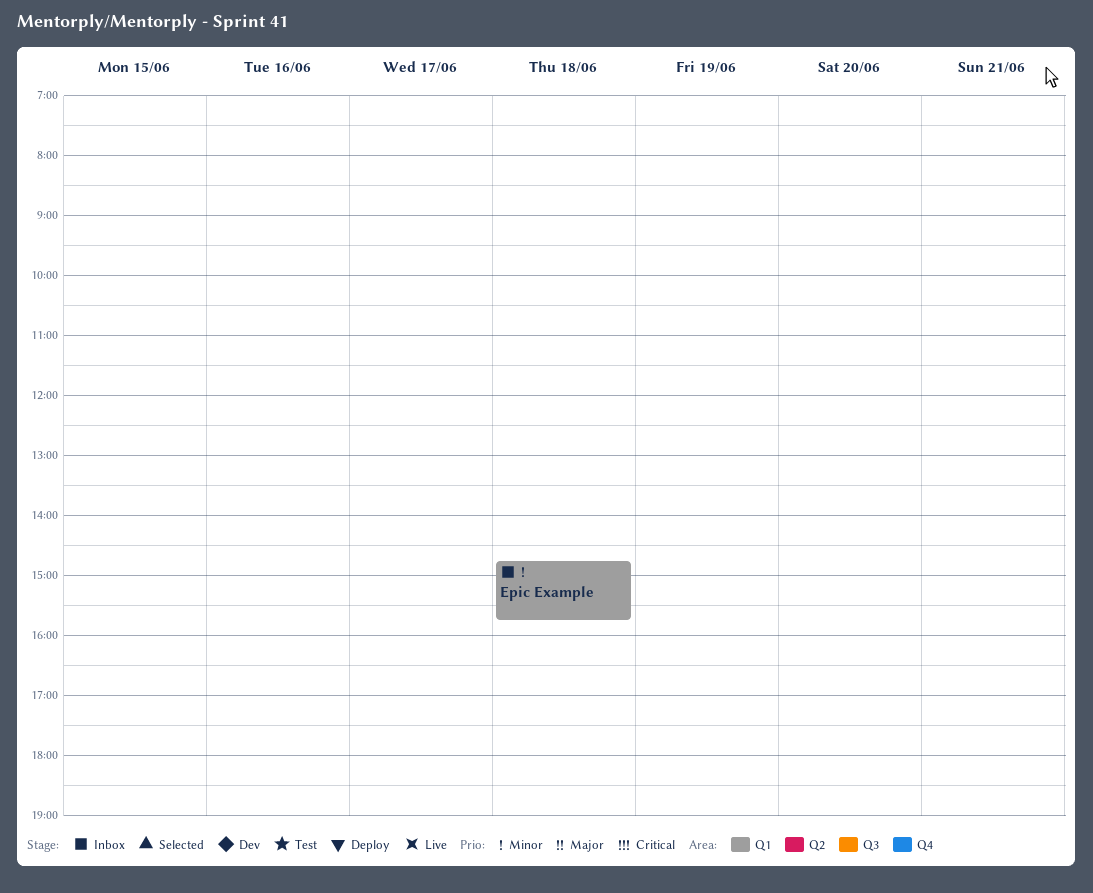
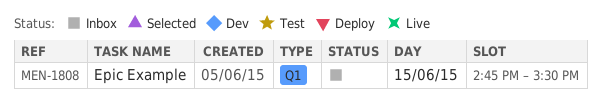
Epic Example, day: Jun 18 -> Jun 15
Epic Example, ends: 15:45 -> 15:30

